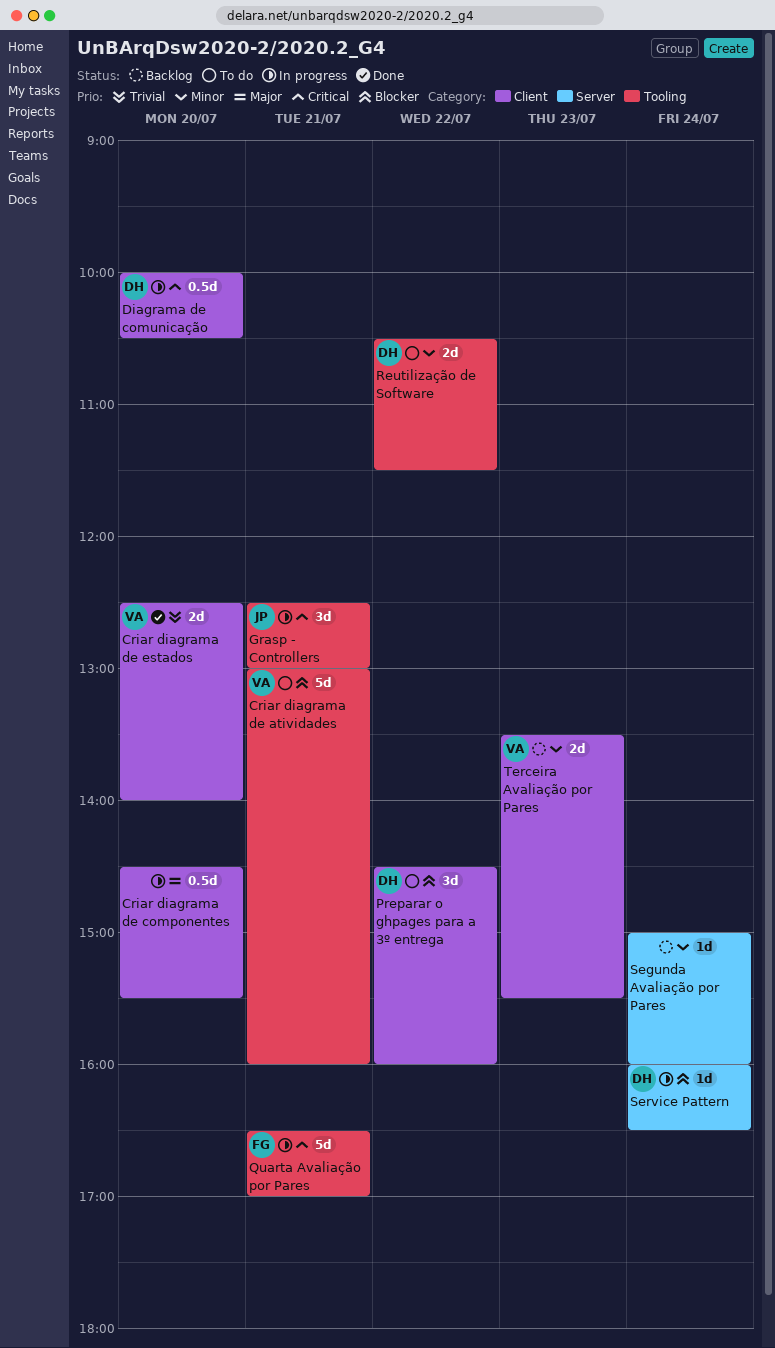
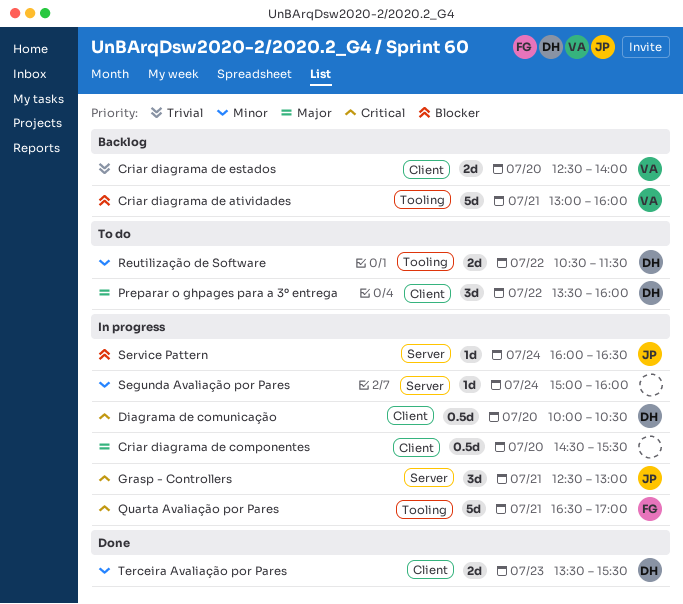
Criar diagrama de atividades, status: To do -> Backlog
Criar diagrama de estados, status: Done -> Backlog
Grasp - Controllers, label: Tooling -> Server
Preparar o ghpages para a 3º entrega, priority: Blocker -> Major
Preparar o ghpages para a 3º entrega, begins: 14:30 -> 13:30
Segunda Avaliação por Pares, status: Backlog -> In progress
Service Pattern, owner: DH -> JP
Terceira Avaliação por Pares, status: Backlog -> Done
Terceira Avaliação por Pares, owner: VA -> DH

